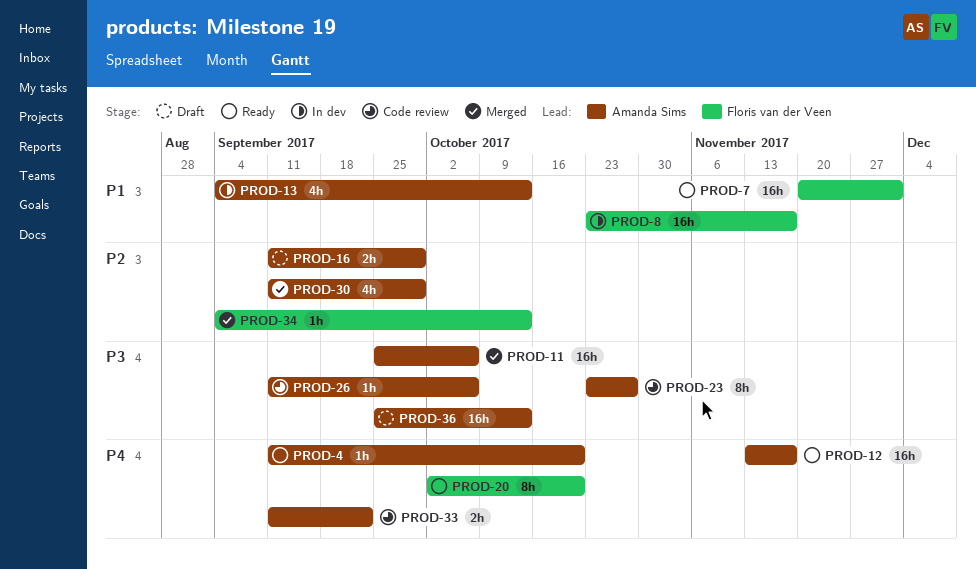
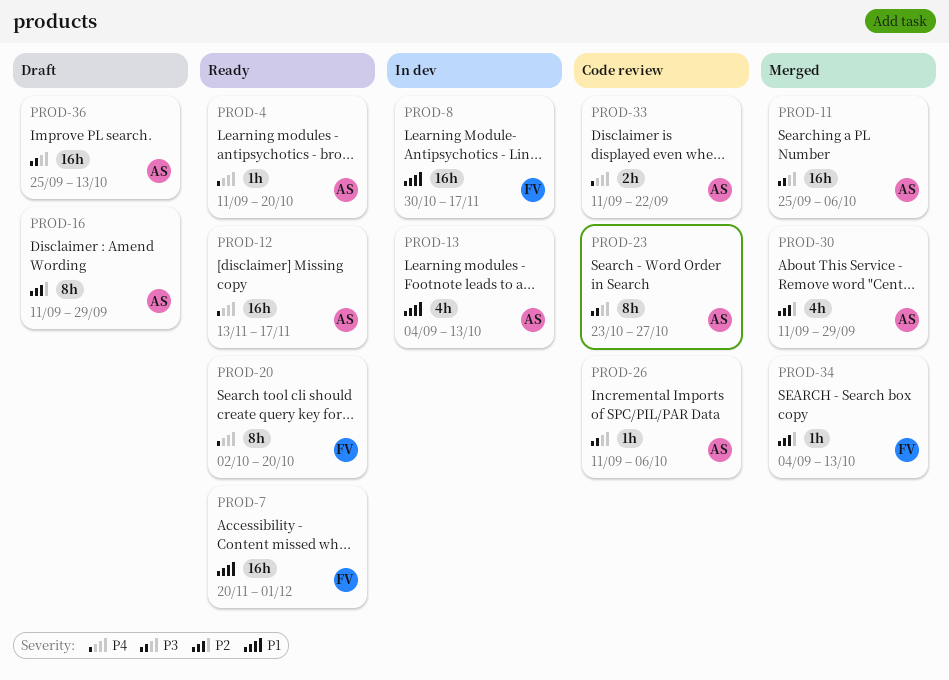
PROD-8, start: Oct 23 -> Oct 30
PROD-16, estimate: 2h -> 8h

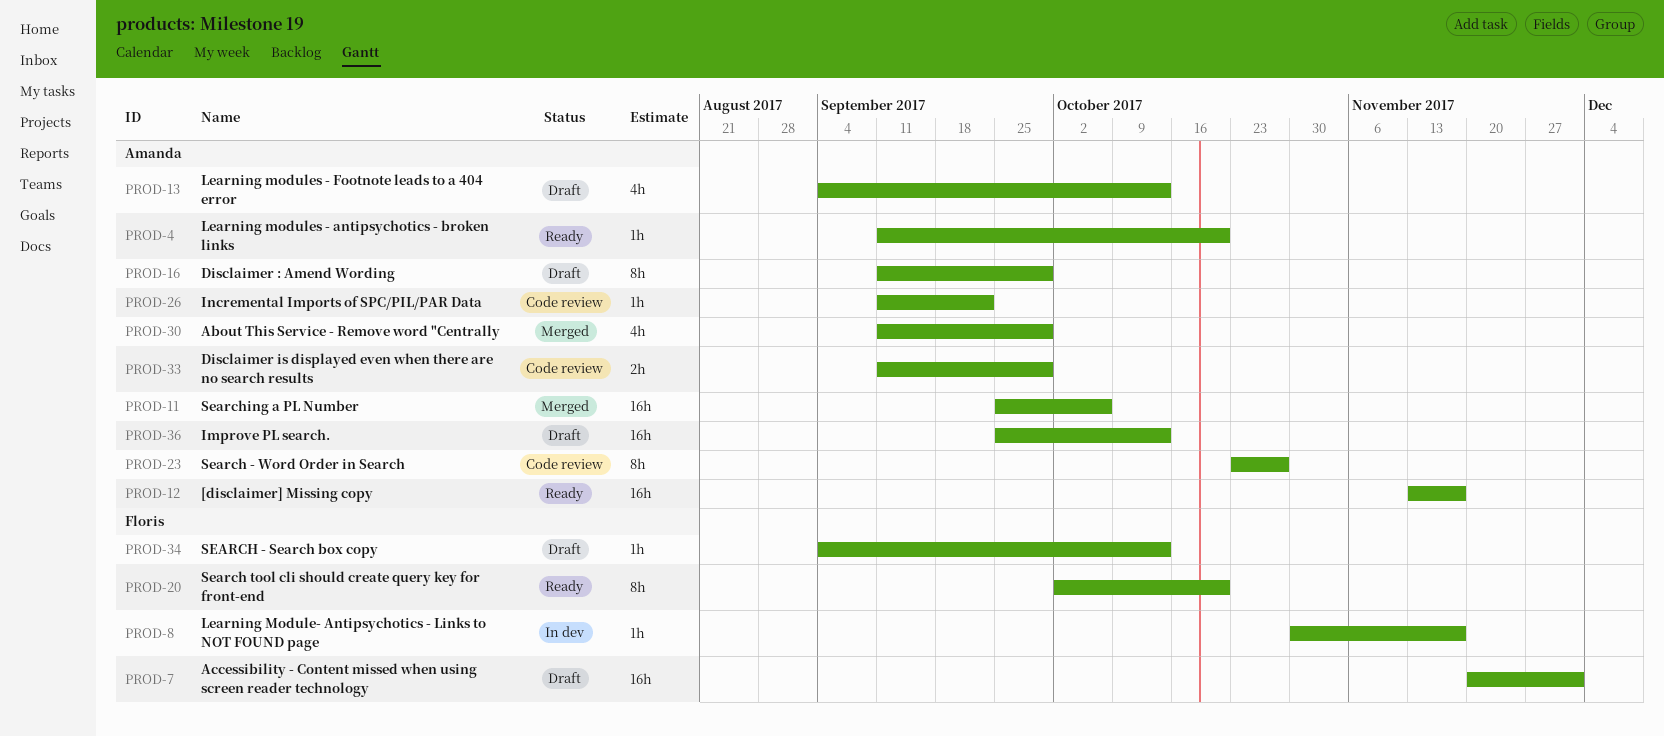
PROD-7, status: Ready -> Draft
PROD-8, estimate: 16h -> 1h
PROD-13, status: In dev -> Draft
PROD-26, due: Oct 6 -> Sep 22
PROD-33, due: Sep 22 -> Sep 29
PROD-34, status: Merged -> Draft

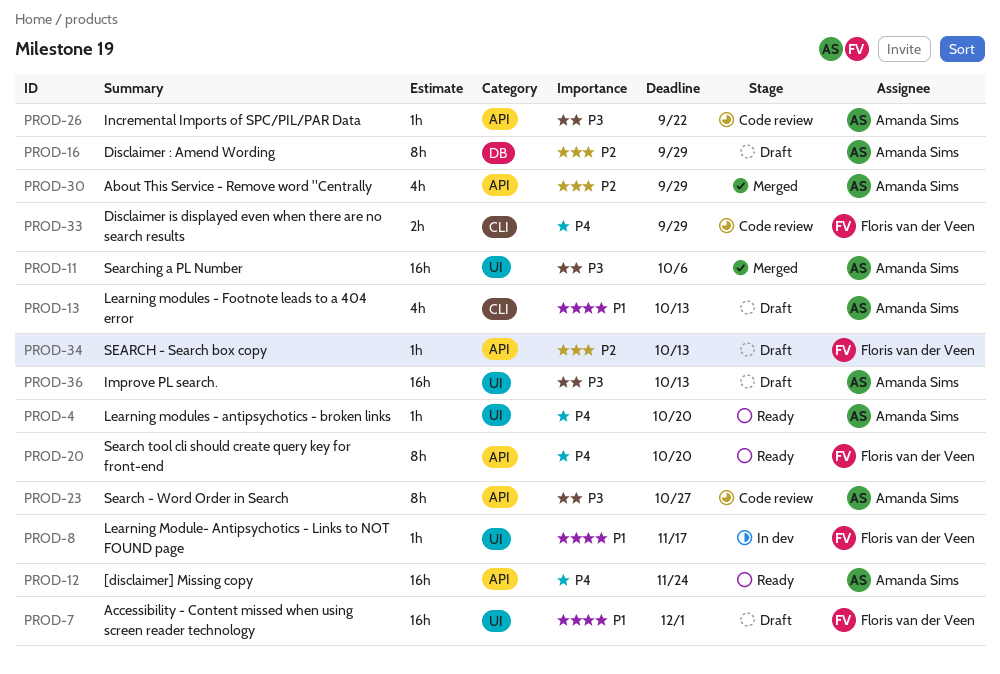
PROD-12, due: Nov 17 -> Nov 24
PROD-33, owner: Amanda Sims -> Floris van der Veen

